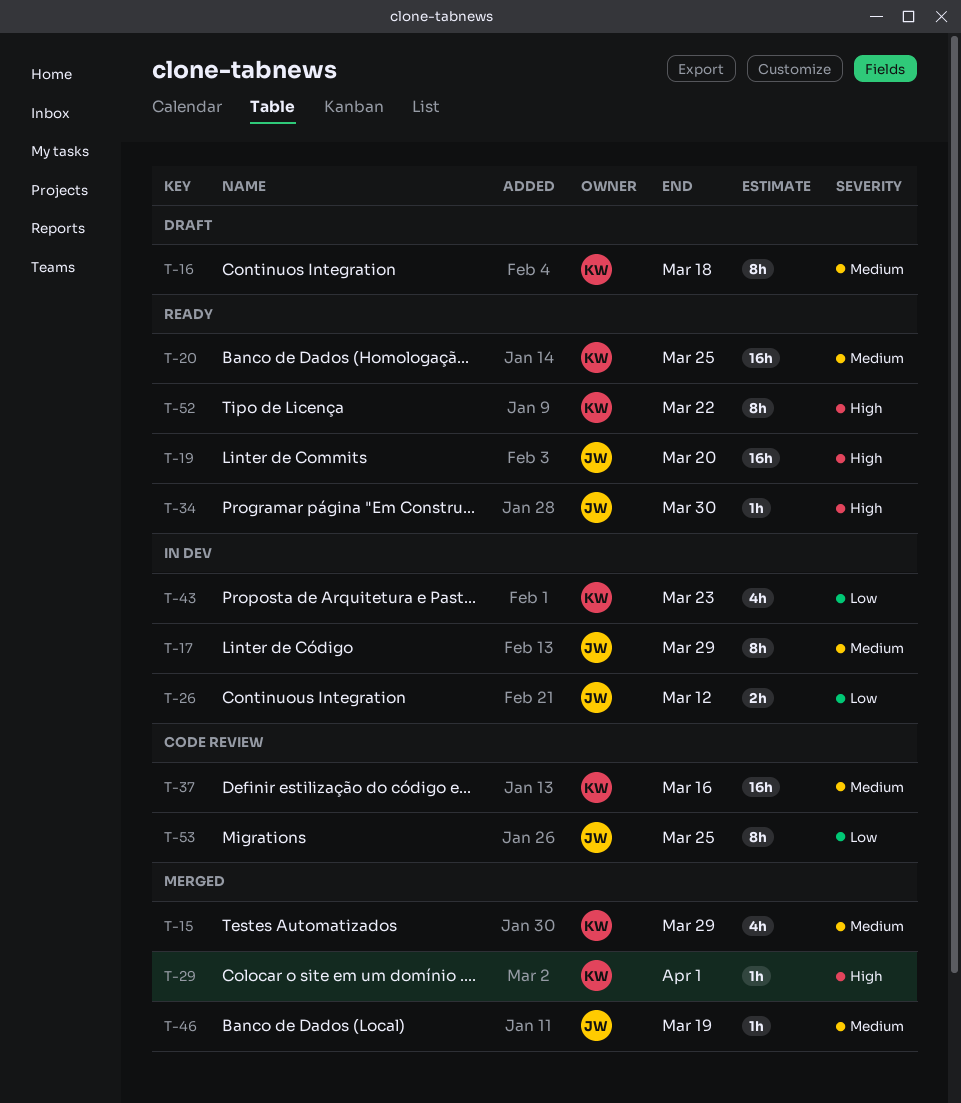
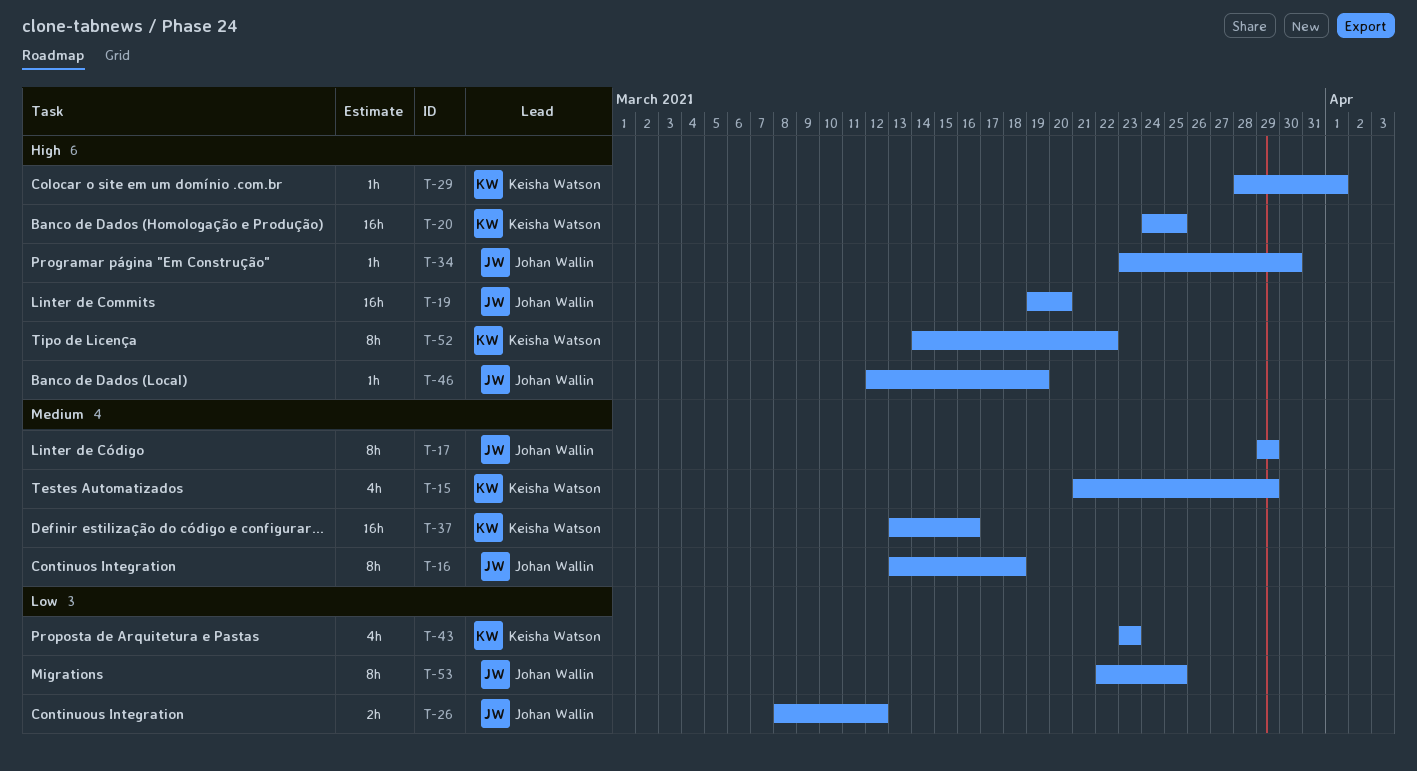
T-16, owner: Keisha Watson -> Johan Wallin
T-20, priority: Medium -> High
T-46, priority: Medium -> High

